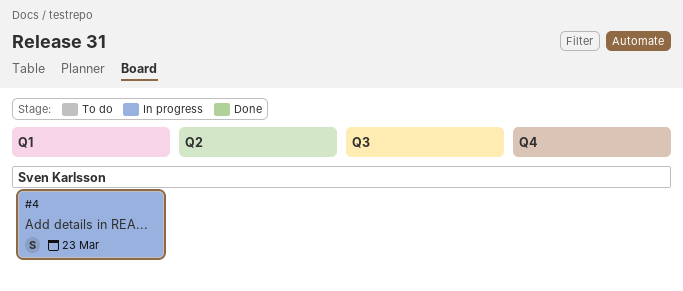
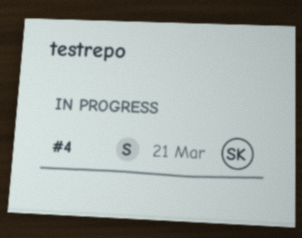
#4, due: Mar 23 -> Mar 21

